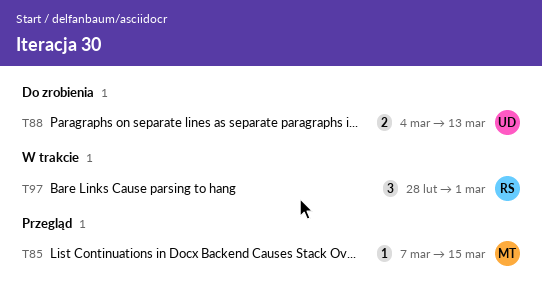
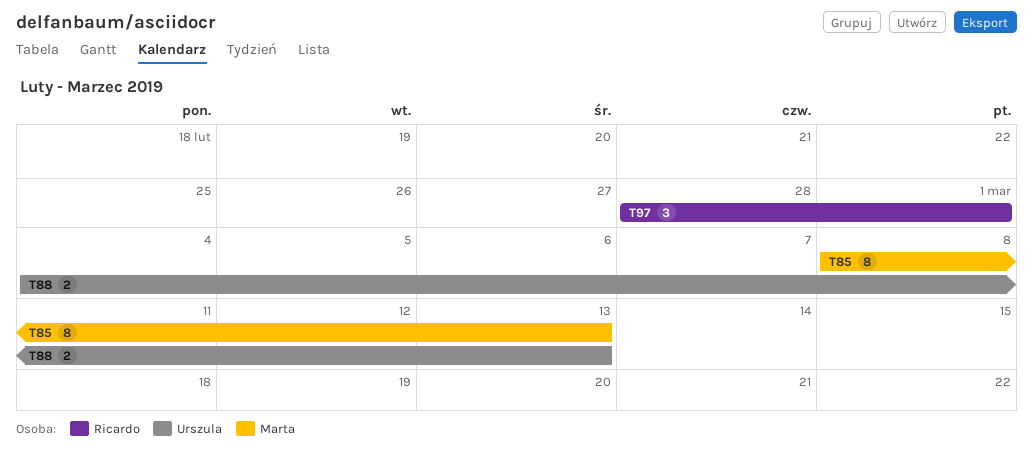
T85, estimate: 1 -> 8
T85, start: Mar 7 -> Mar 8
T85, due: Mar 15 -> Mar 13

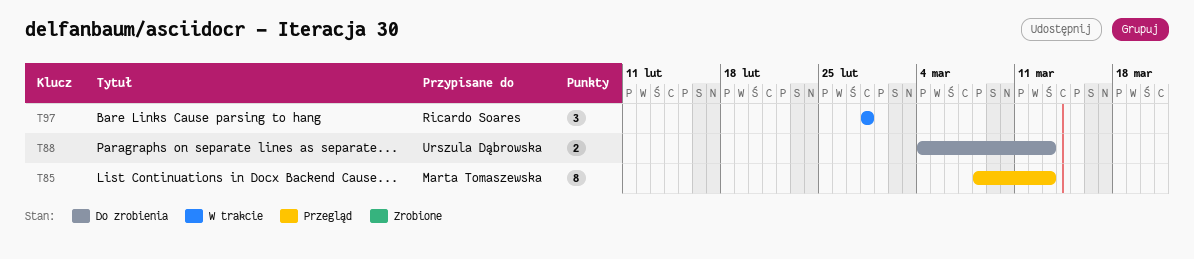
T97, due: Mar 1 -> Feb 28

